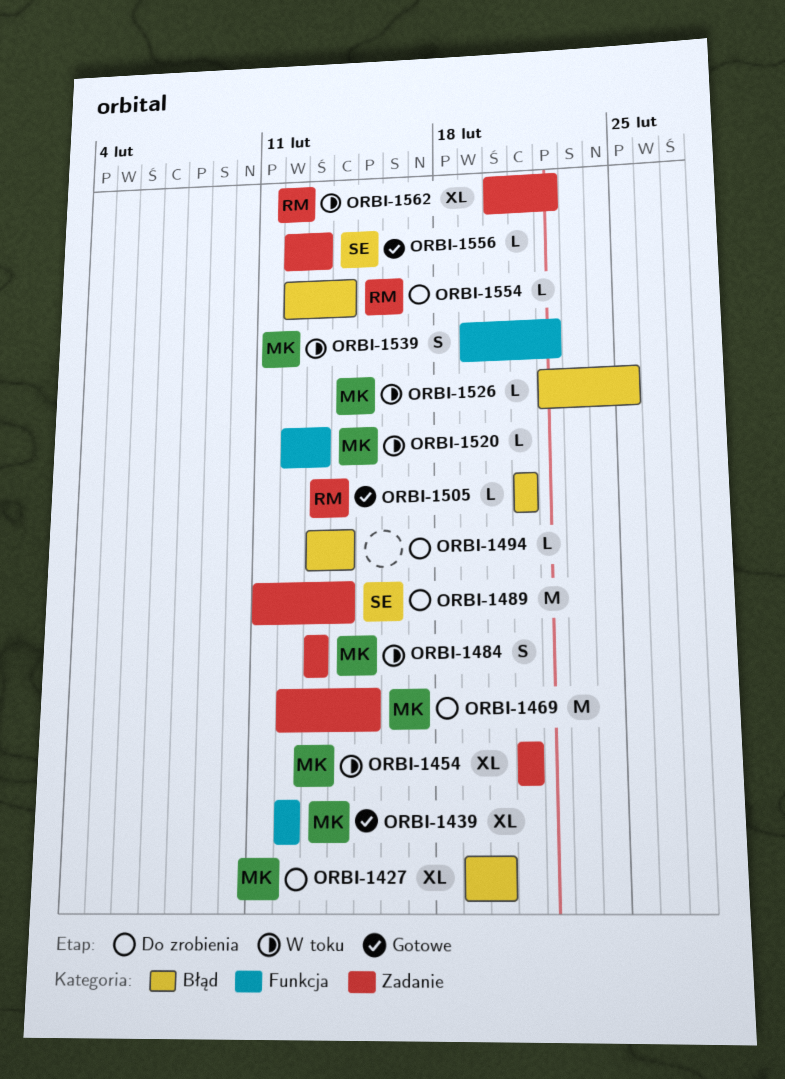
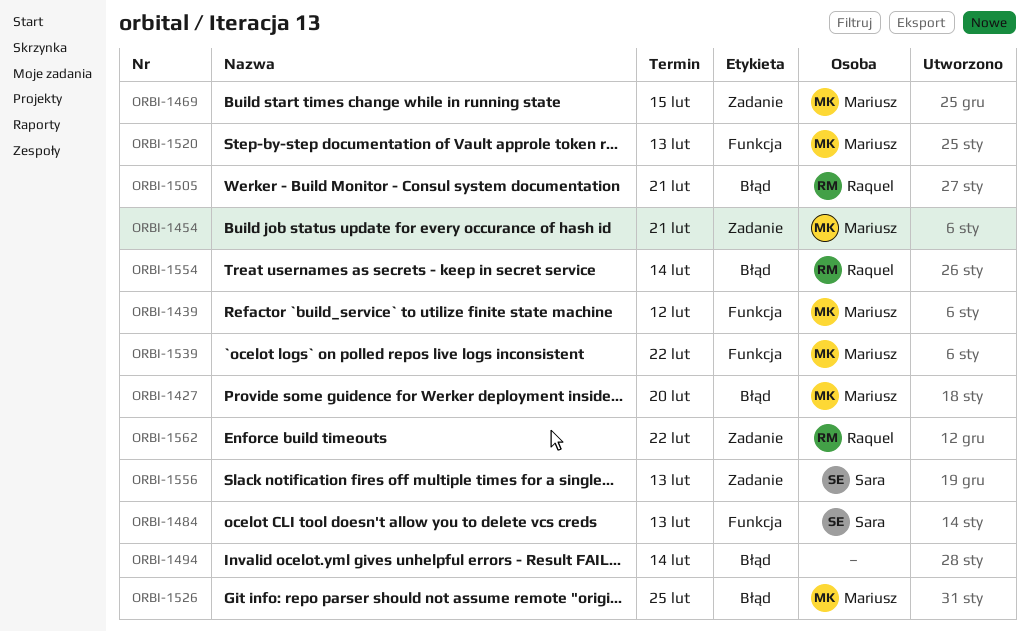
ORBI-1484, owner: Mariusz -> Sara
ORBI-1484, label: Zadanie -> Funkcja
ORBI-1489: present -> none

